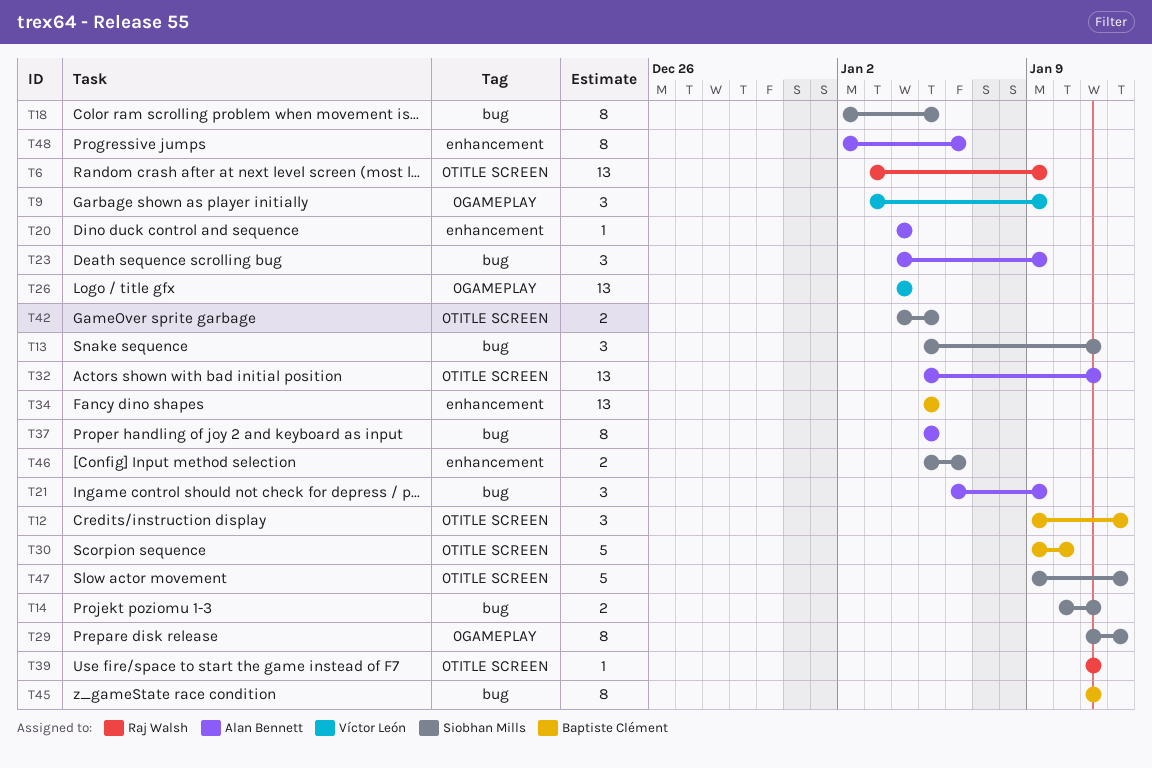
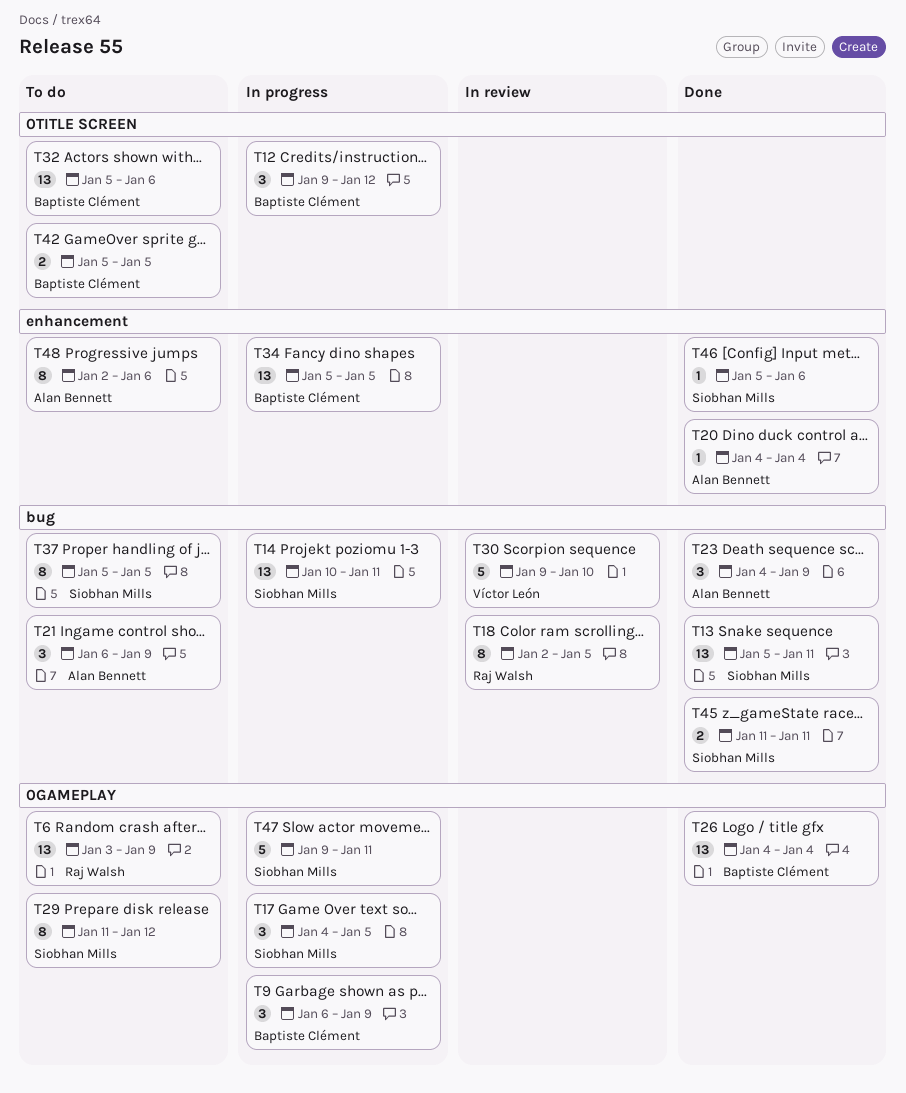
T6, label: 0TITLE SCREEN -> 0GAMEPLAY
T9, owner: Víctor León -> Baptiste Clément
T9, start: Jan 3 -> Jan 6
T13, estimate: 3 -> 13
T14, estimate: 2 -> 13
T17: none -> present
T18, owner: Siobhan Mills -> Raj Walsh
T26, owner: Víctor León -> Baptiste Clément
T30, owner: Baptiste Clément -> Víctor León
T30, label: 0TITLE SCREEN -> bug
T32, owner: Alan Bennett -> Baptiste Clément
T32, due: Jan 11 -> Jan 6
T37, owner: Alan Bennett -> Siobhan Mills
T39: present -> none
T42, owner: Siobhan Mills -> Baptiste Clément
T42, start: Jan 4 -> Jan 5
T45, owner: Baptiste Clément -> Siobhan Mills
T45, estimate: 8 -> 2
T46, estimate: 2 -> 1
T47, label: 0TITLE SCREEN -> 0GAMEPLAY
T47, due: Jan 12 -> Jan 11

